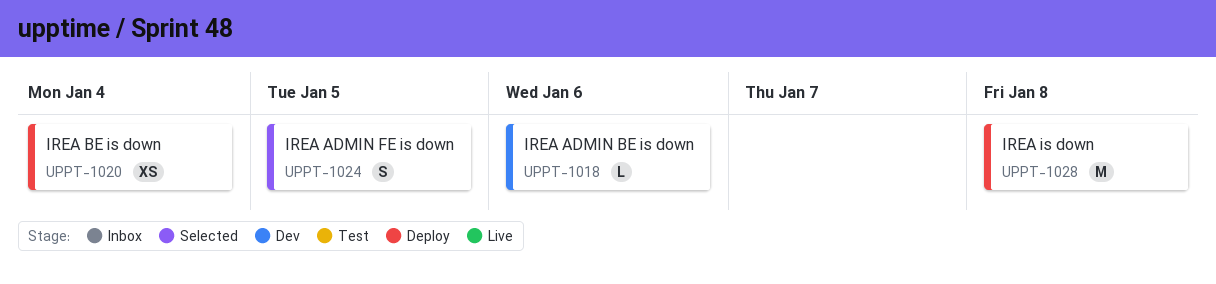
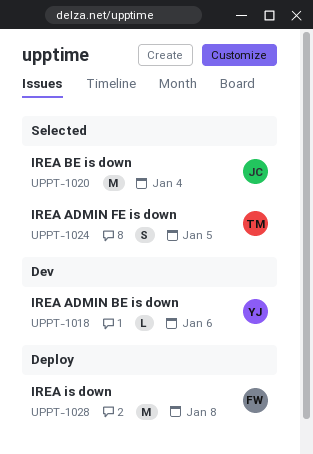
UPPT-1020, status: Deploy -> Selected
UPPT-1020, estimate: XS -> M

